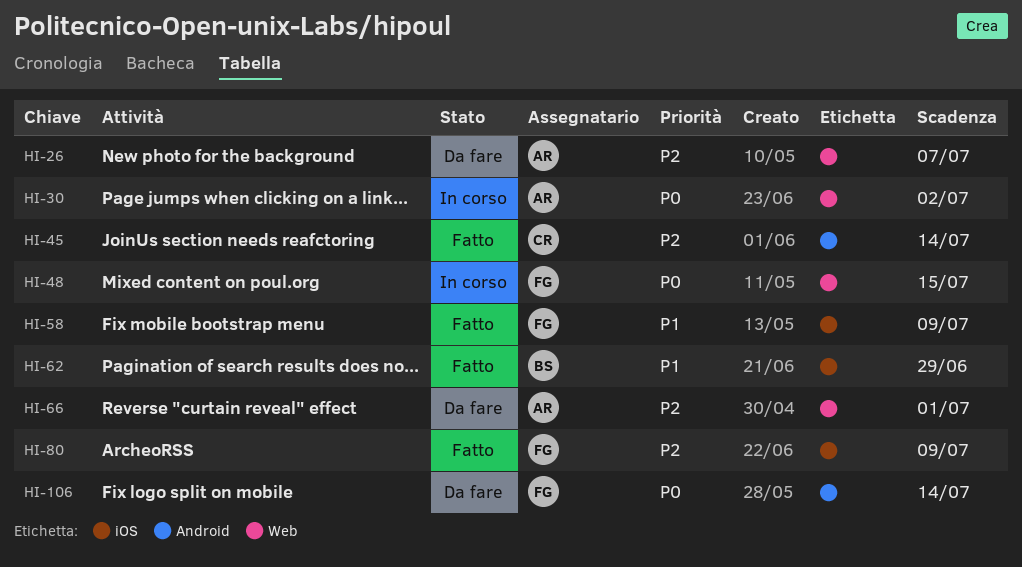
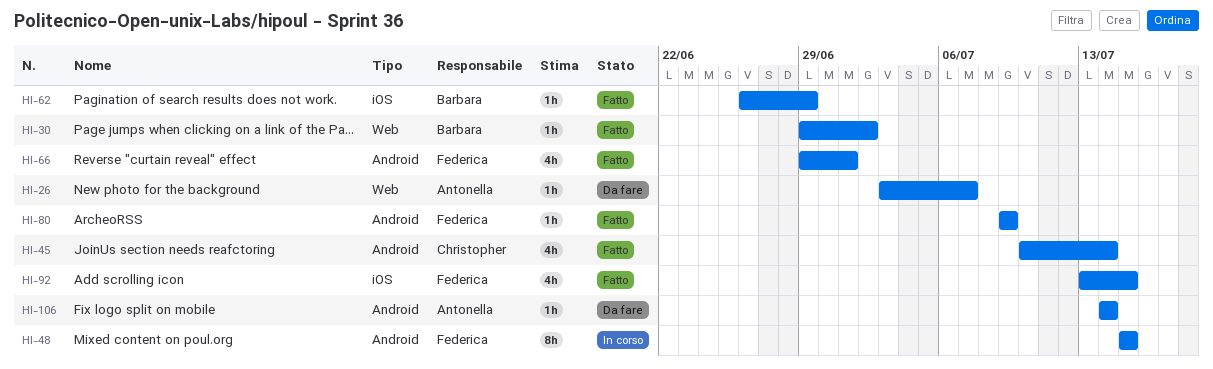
HI-30, status: In corso -> Fatto
HI-30, owner: Antonella -> Barbara
HI-48, label: Web -> Android
HI-58: present -> none
HI-66, status: Da fare -> Fatto
HI-66, owner: Antonella -> Federica
HI-66, label: Web -> Android
HI-80, label: iOS -> Android
HI-92: none -> present
HI-106, owner: Federica -> Antonella

